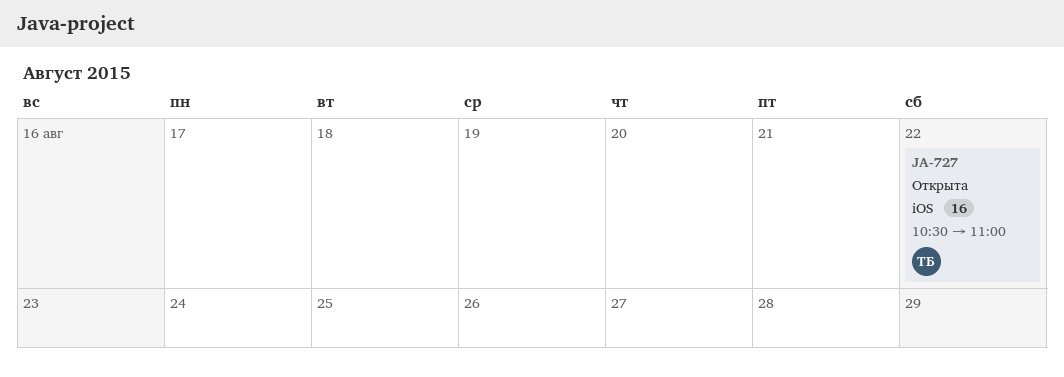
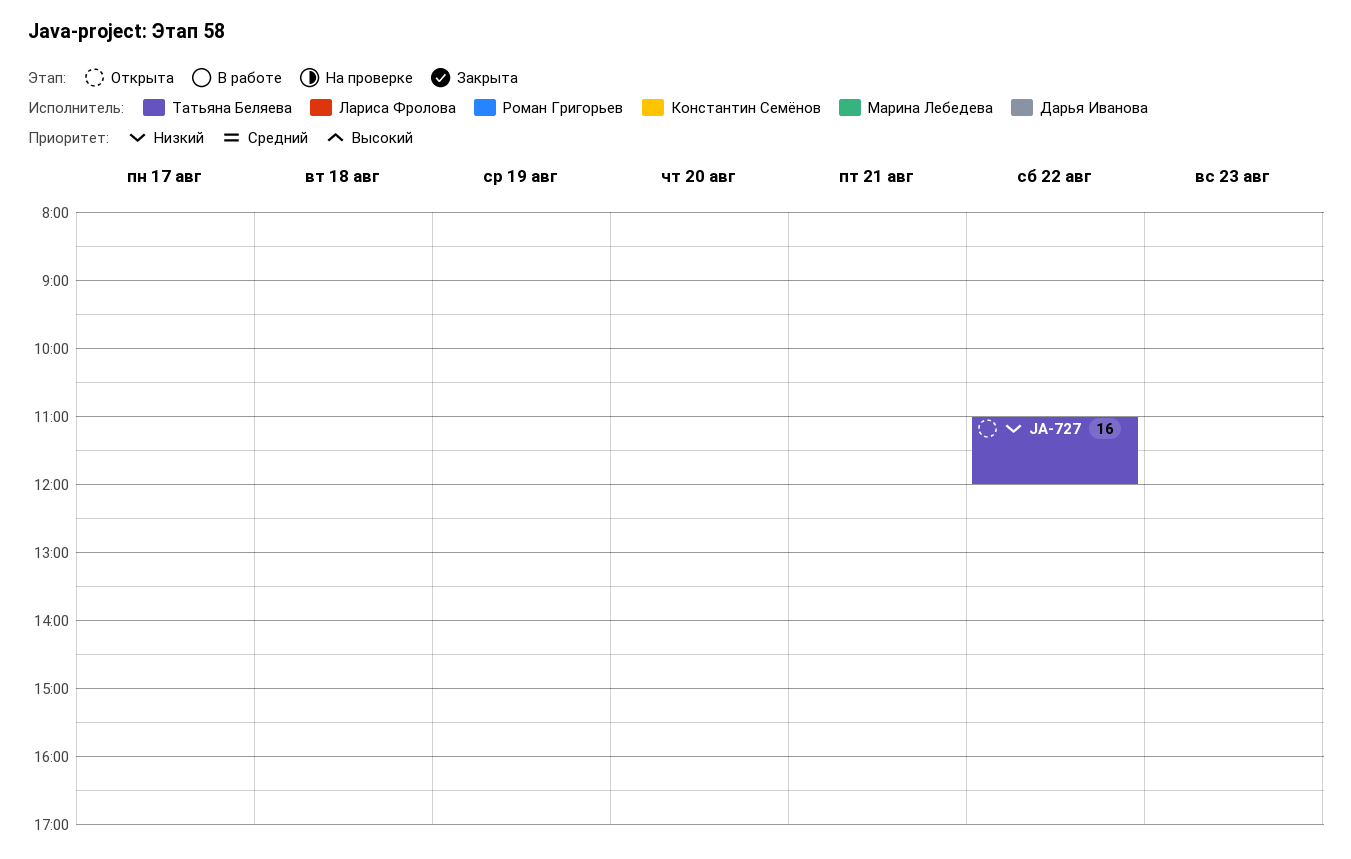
JA-727, begins: 10:30 -> 11:00
JA-727, ends: 11:00 -> 12:00

